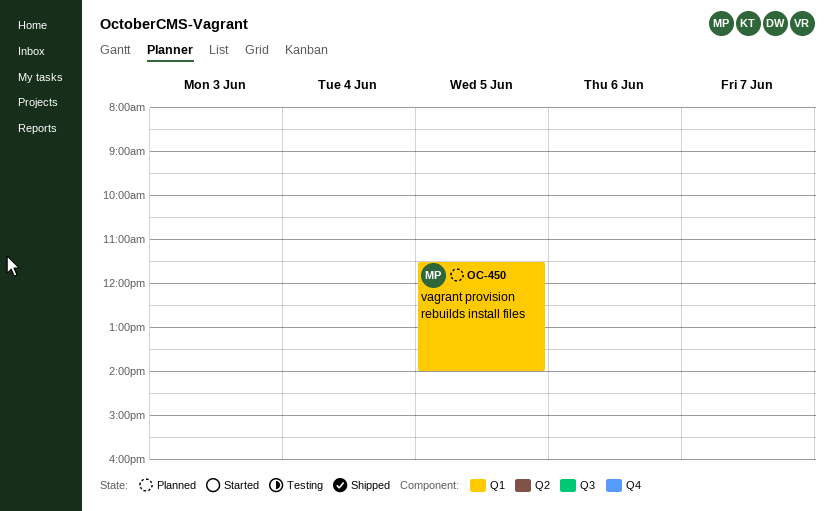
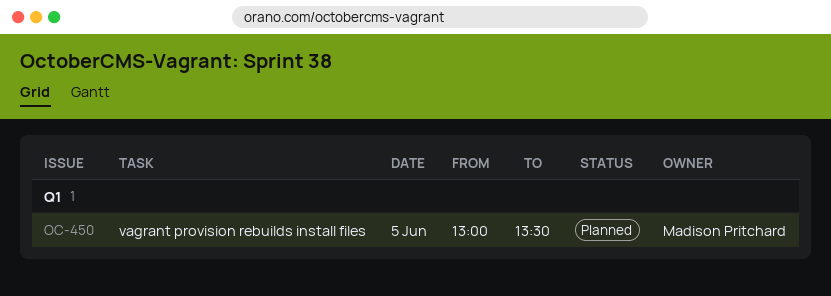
OC-450, begins: 11:30 -> 13:00
OC-450, ends: 14:00 -> 13:30

